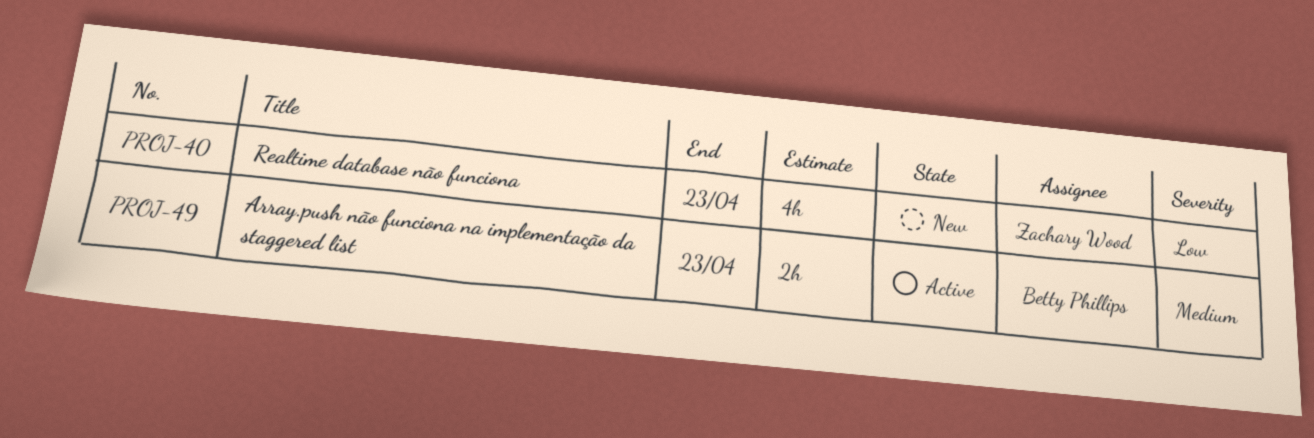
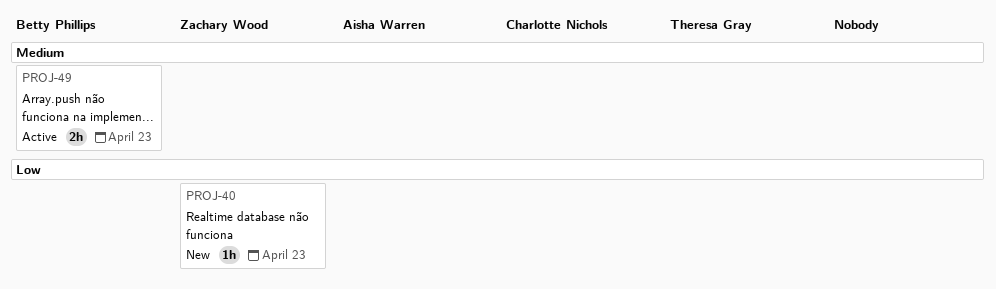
PROJ-40, estimate: 4h -> 1h

